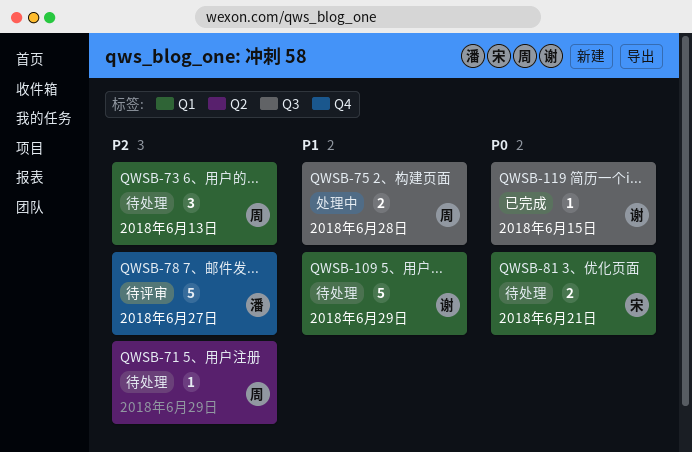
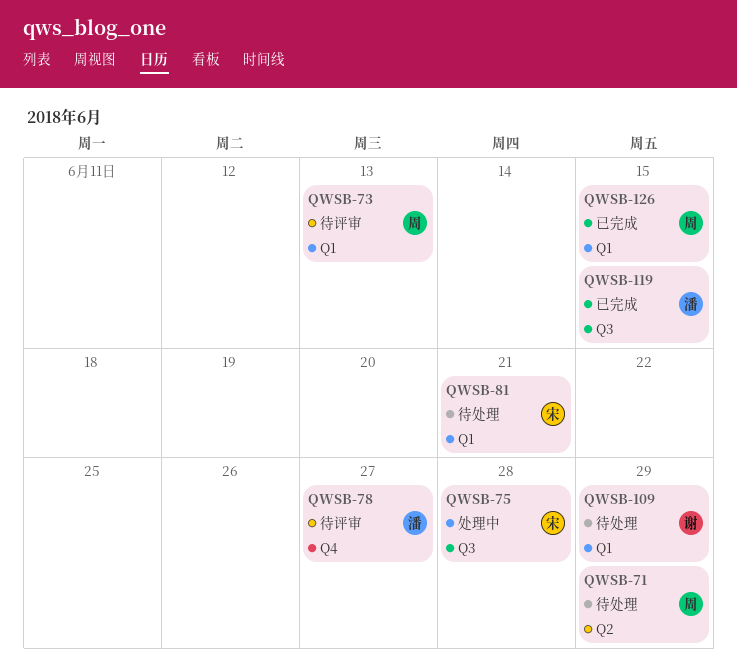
QWSB-73, status: 待处理 -> 待评审
QWSB-75, owner: 周 -> 宋
QWSB-119, owner: 谢 -> 潘
QWSB-126: none -> present

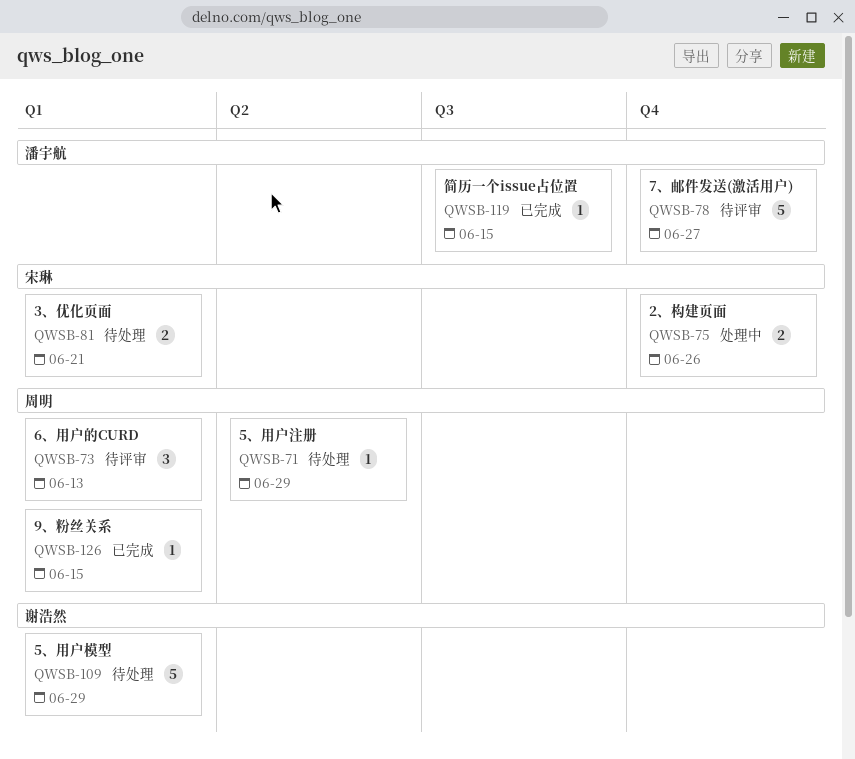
QWSB-75, label: Q3 -> Q4
QWSB-75, due: Jun 28 -> Jun 26

